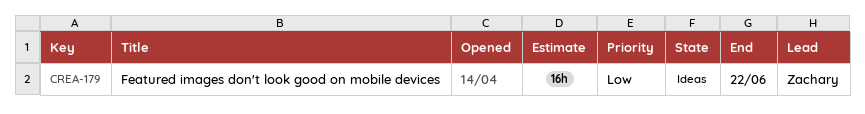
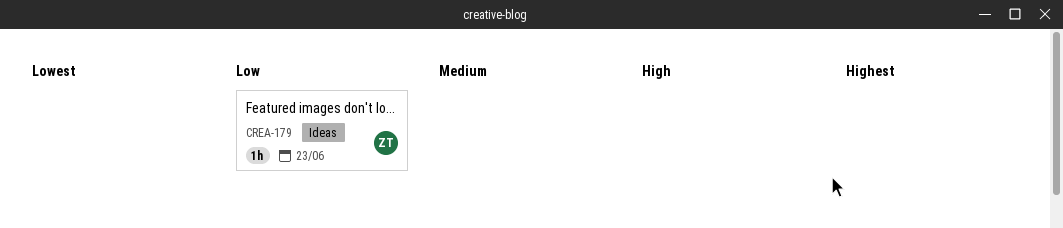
CREA-179, estimate: 16h -> 1h
CREA-179, due: Jun 22 -> Jun 23

